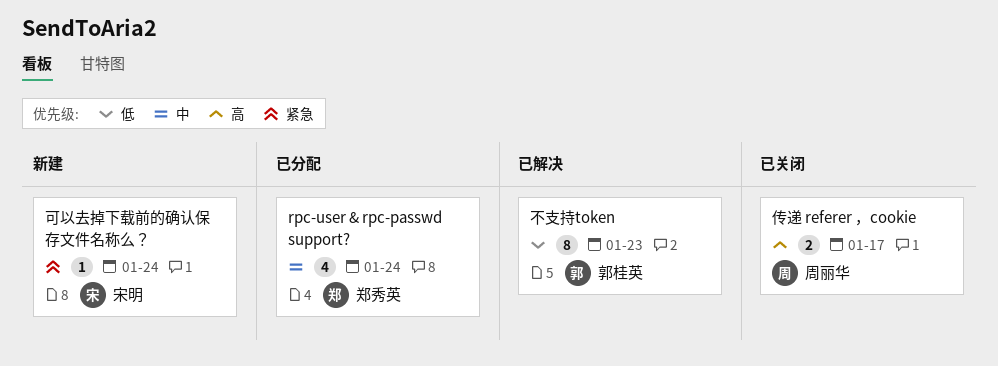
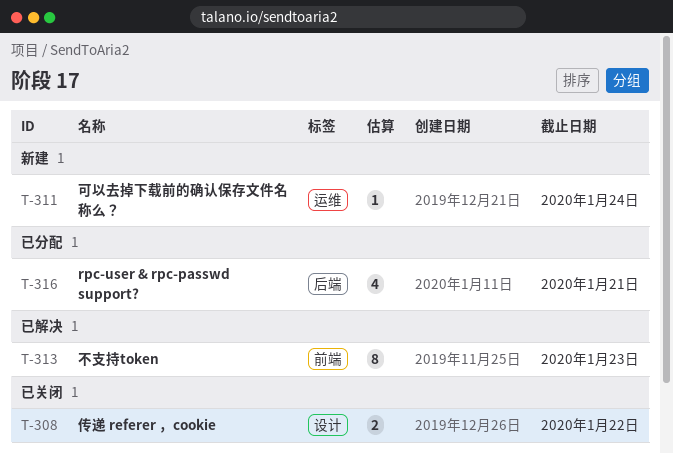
rpc-user & rpc-passwd support?, due: Jan 24 -> Jan 21
传递 referer ，cookie, due: Jan 17 -> Jan 22

